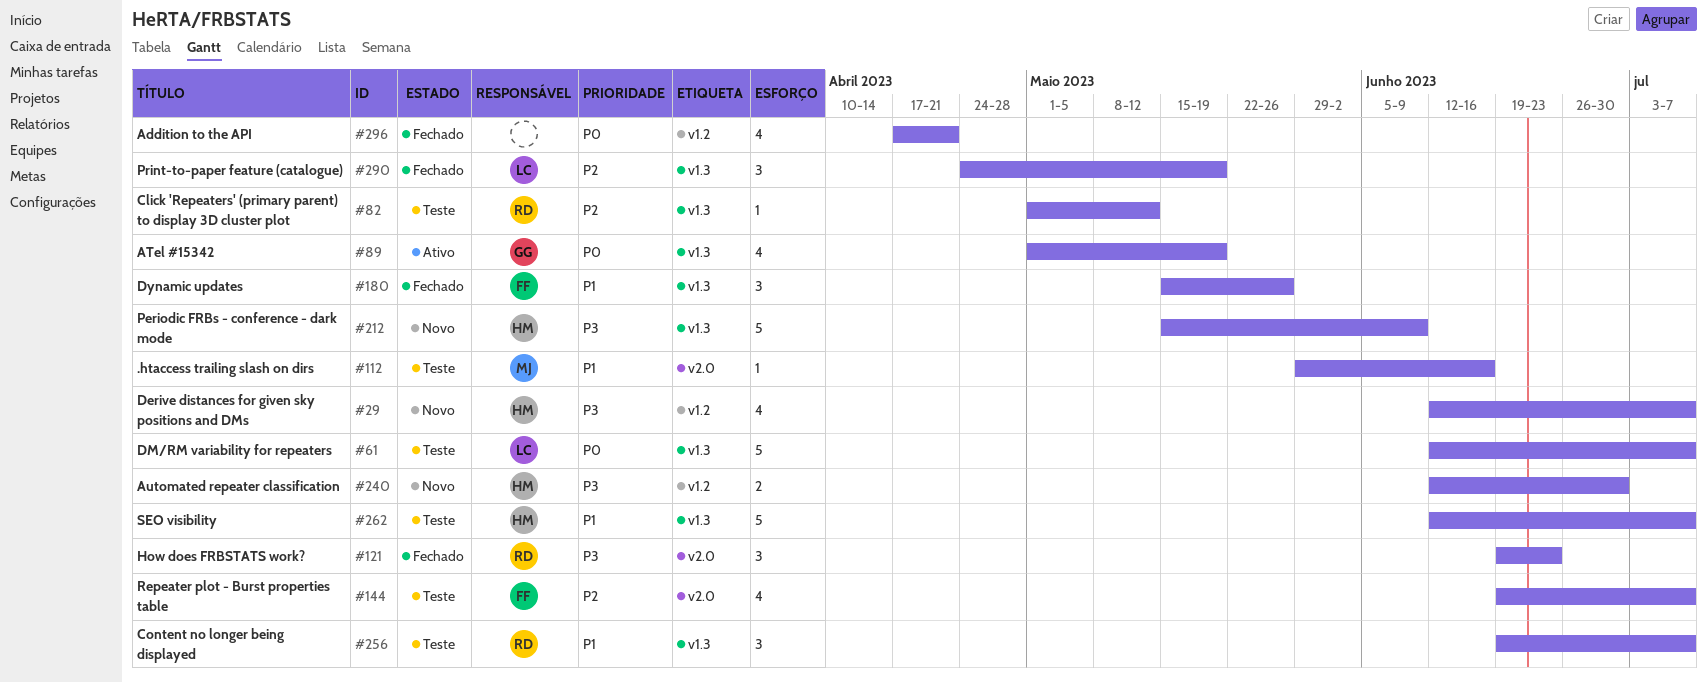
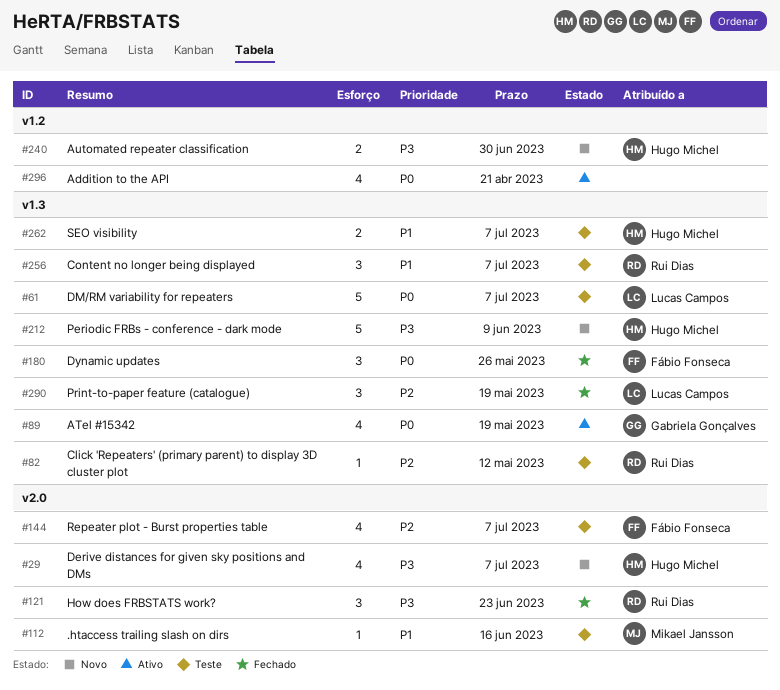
#29, label: v1.2 -> v2.0
#180, priority: P1 -> P0
#262, estimate: 5 -> 2
#296, status: Fechado -> Ativo

